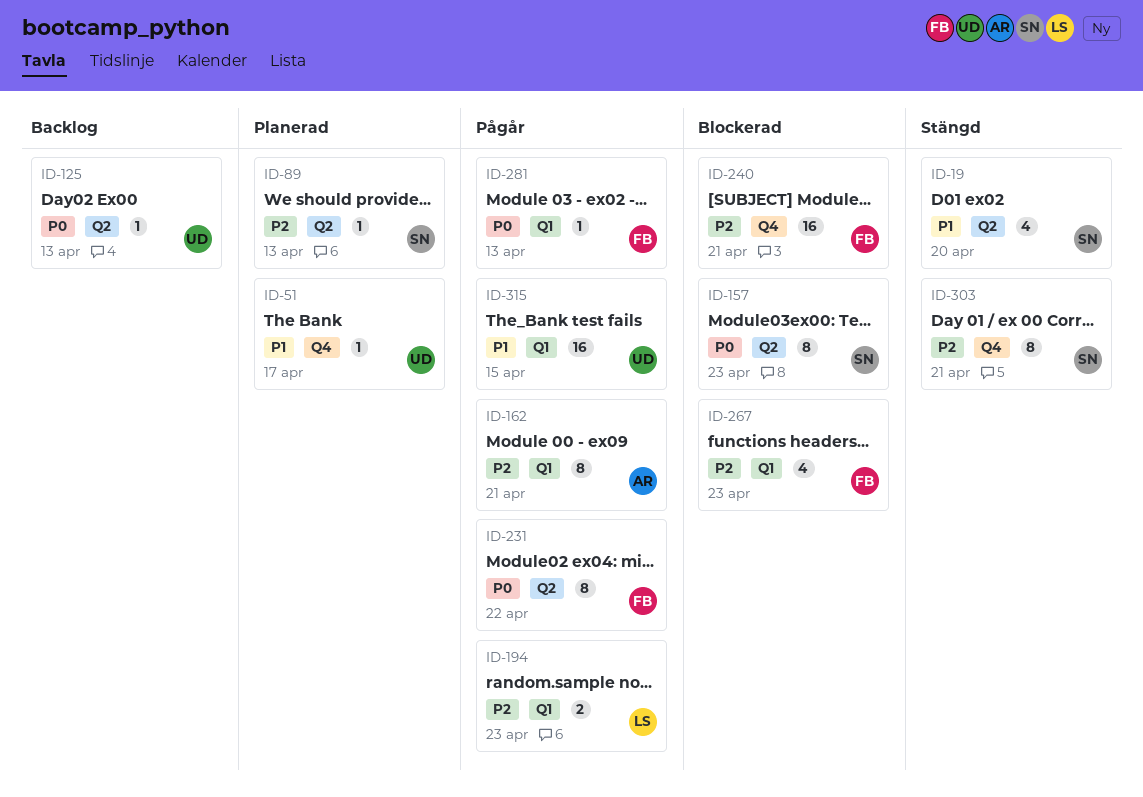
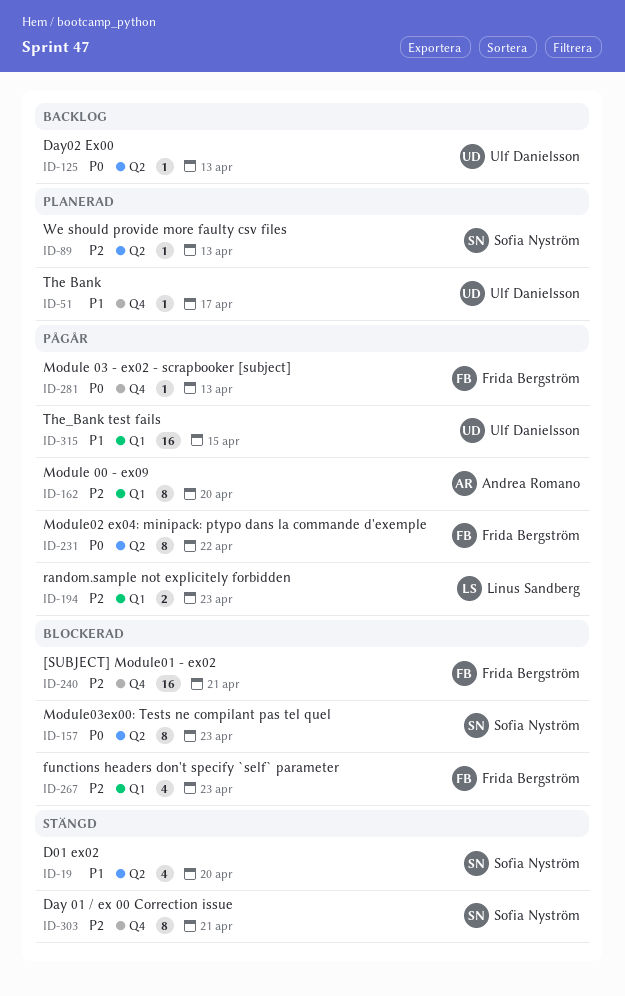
ID-162, due: Apr 21 -> Apr 20
ID-281, label: Q1 -> Q4

